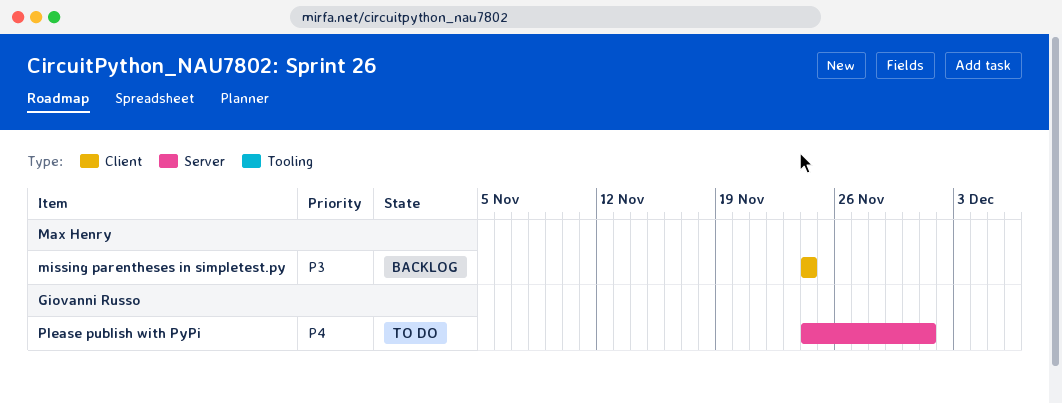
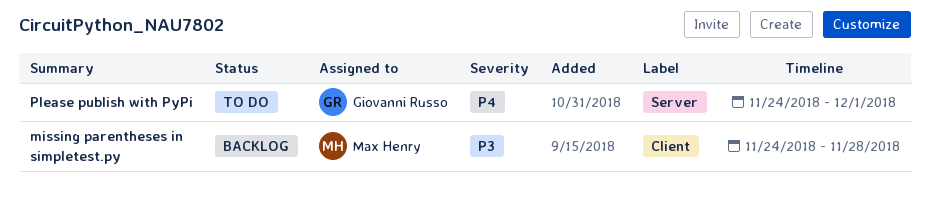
missing parentheses in simpletest.py, due: Nov 24 -> Nov 28

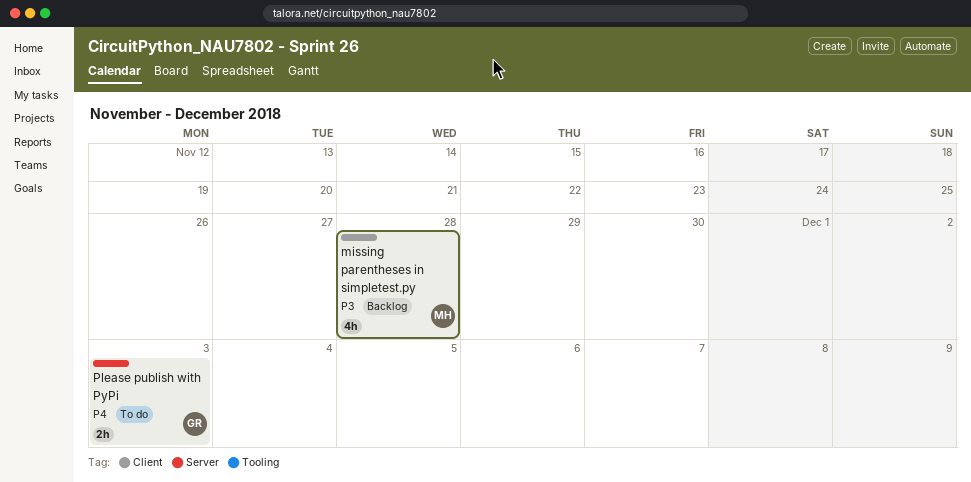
Please publish with PyPi, due: Dec 1 -> Dec 3

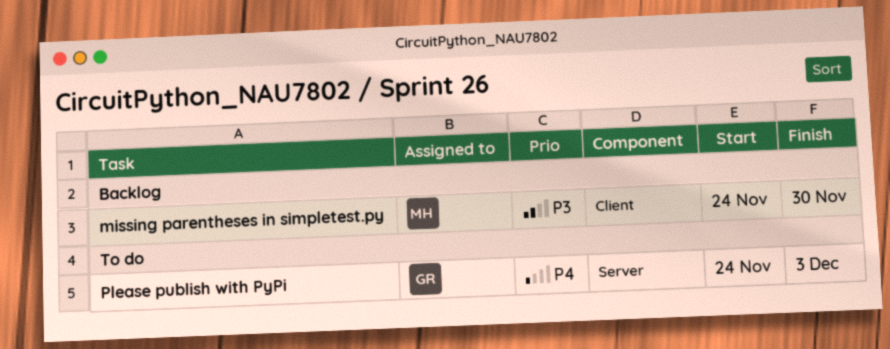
missing parentheses in simpletest.py, due: Nov 28 -> Nov 30

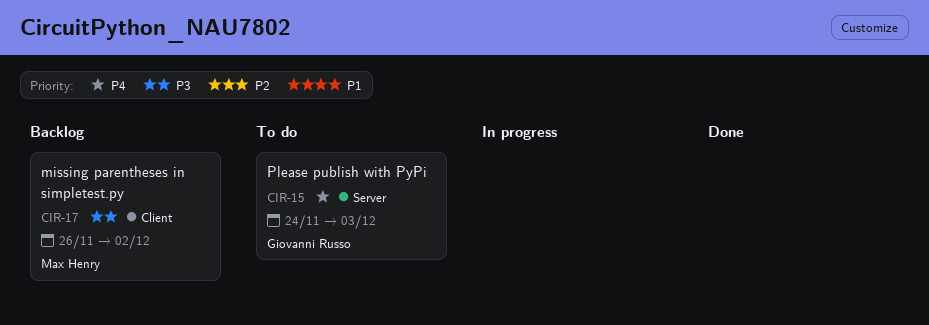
missing parentheses in simpletest.py, start: Nov 24 -> Nov 26
missing parentheses in simpletest.py, due: Nov 30 -> Dec 2

